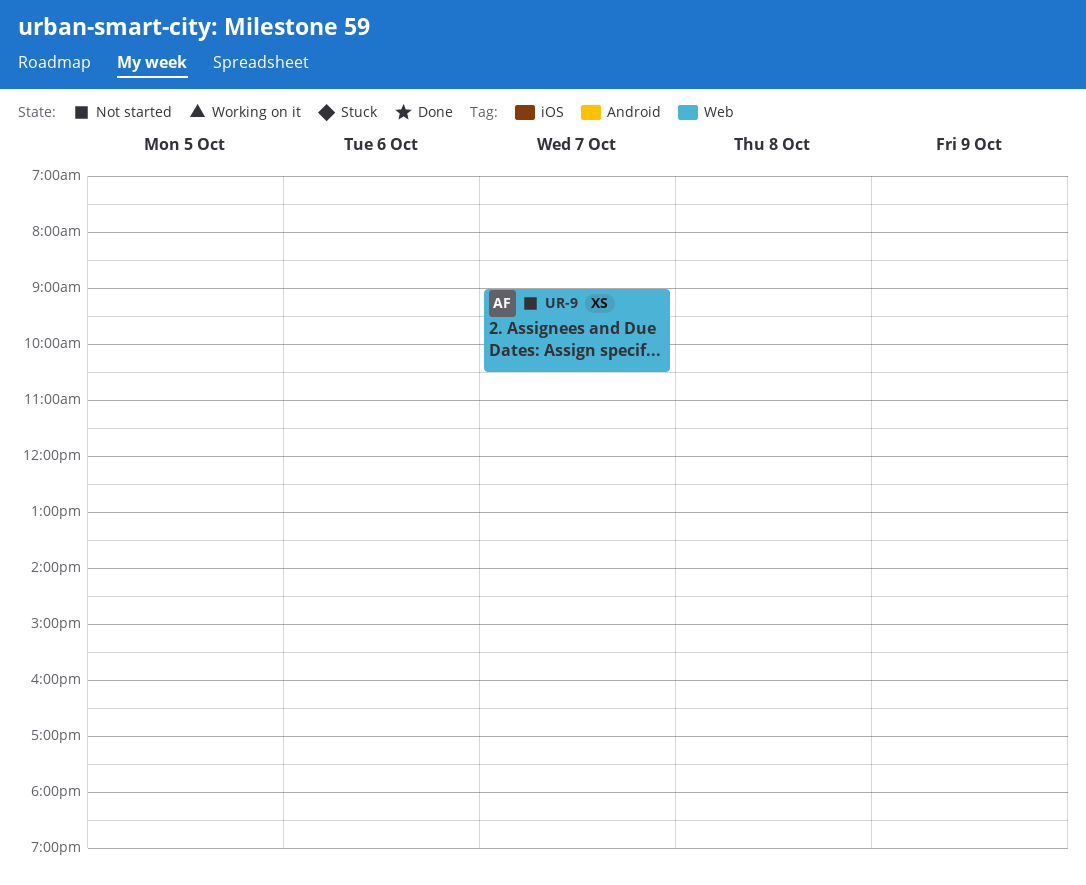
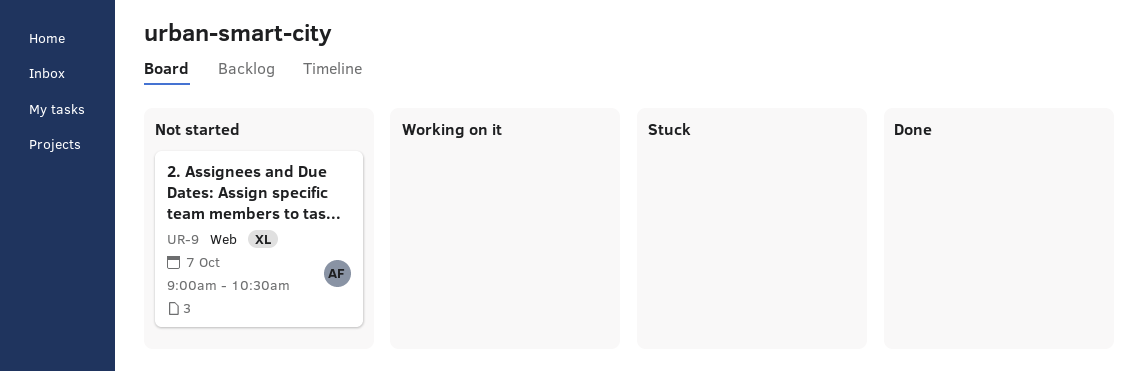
UR-9, estimate: XS -> XL

